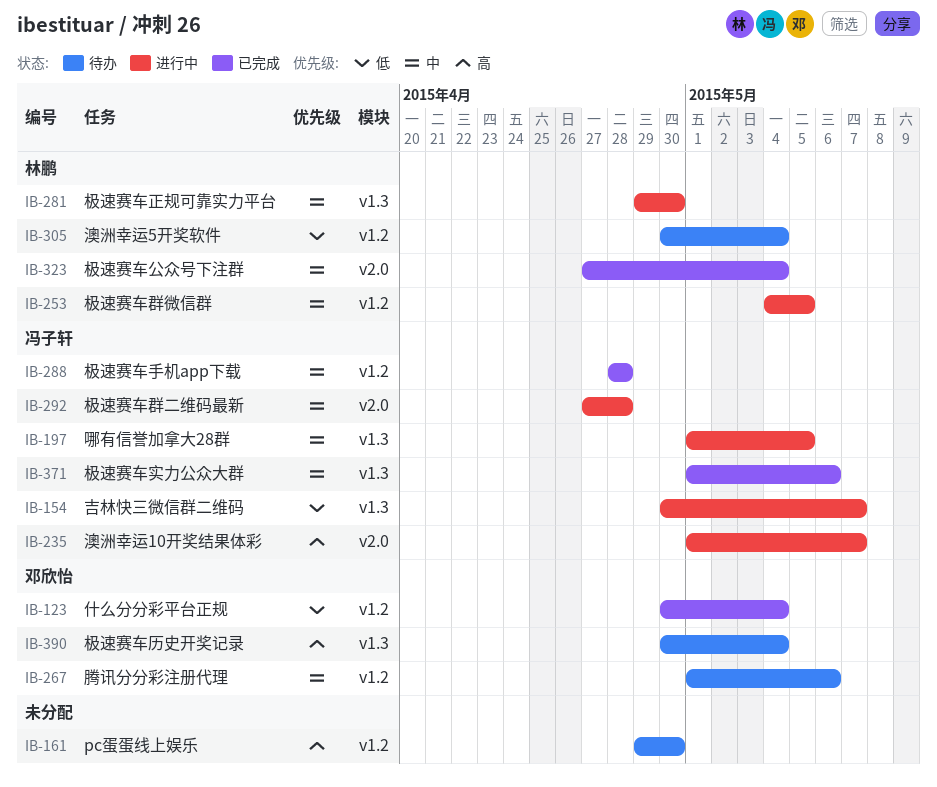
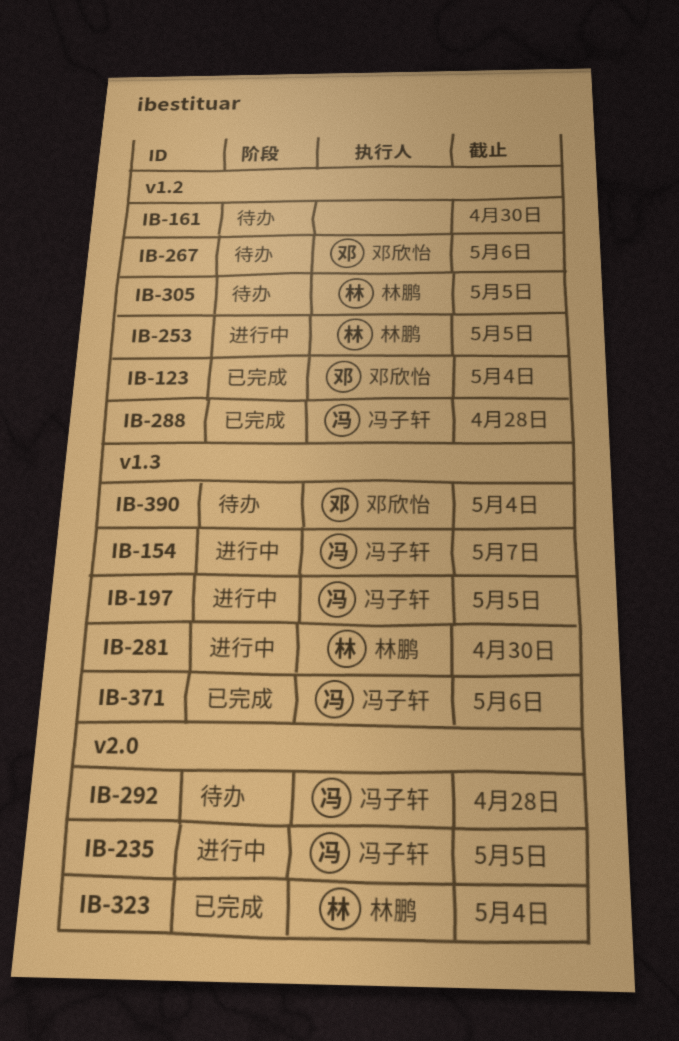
IB-235, due: May 7 -> May 5
IB-292, status: 进行中 -> 待办
IB-305, due: May 4 -> May 5

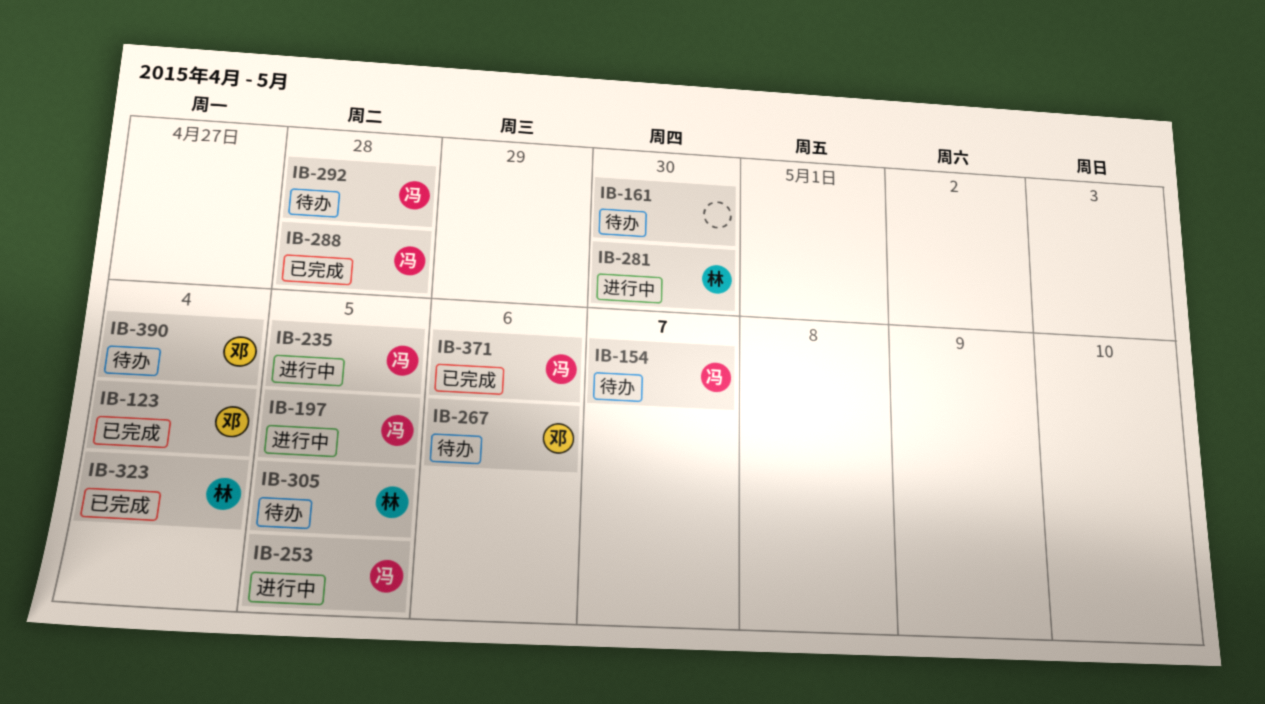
IB-154, status: 进行中 -> 待办
IB-253, owner: 林鹏 -> 冯子轩

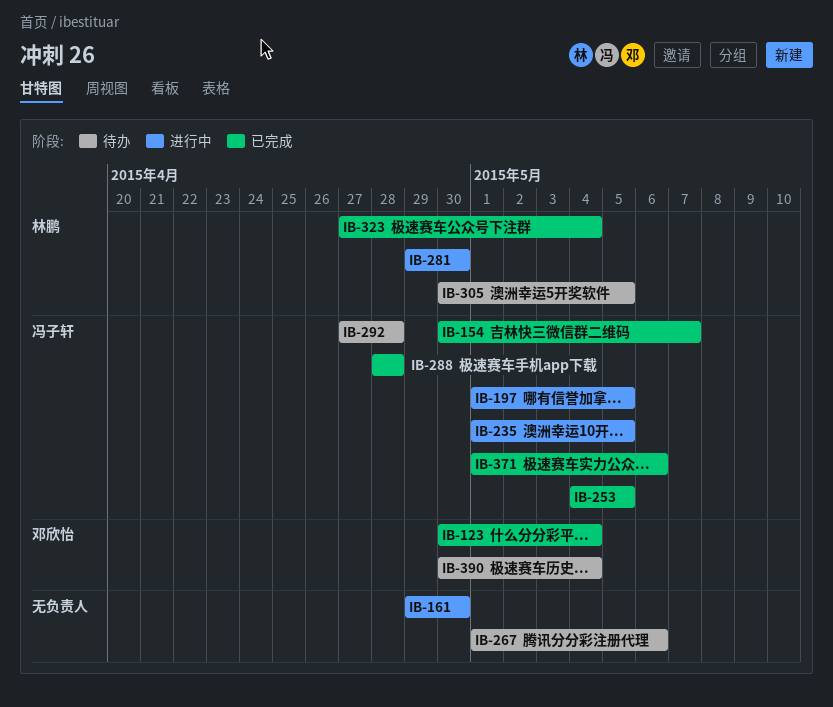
IB-154, status: 待办 -> 已完成
IB-161, status: 待办 -> 进行中
IB-253, status: 进行中 -> 已完成
IB-267, owner: 邓欣怡 -> none

